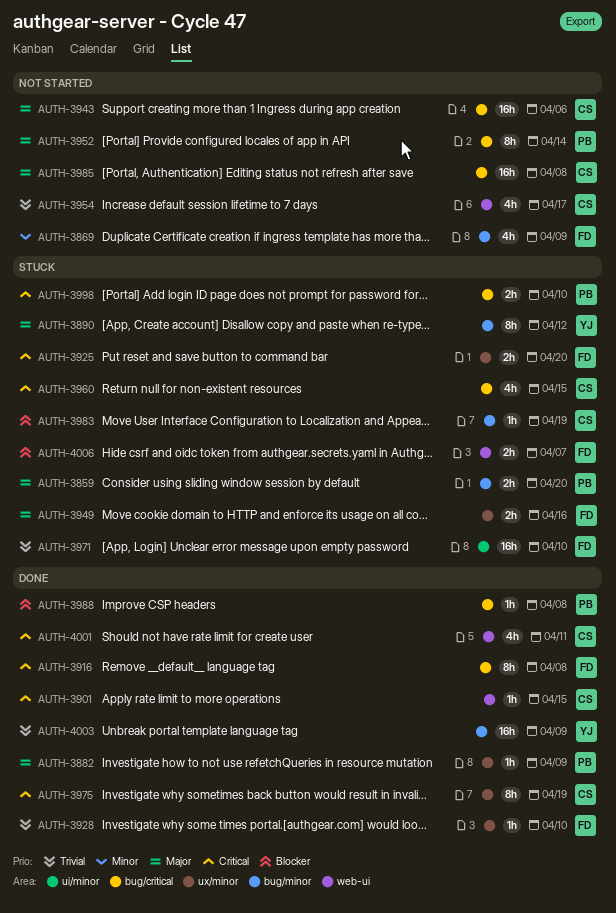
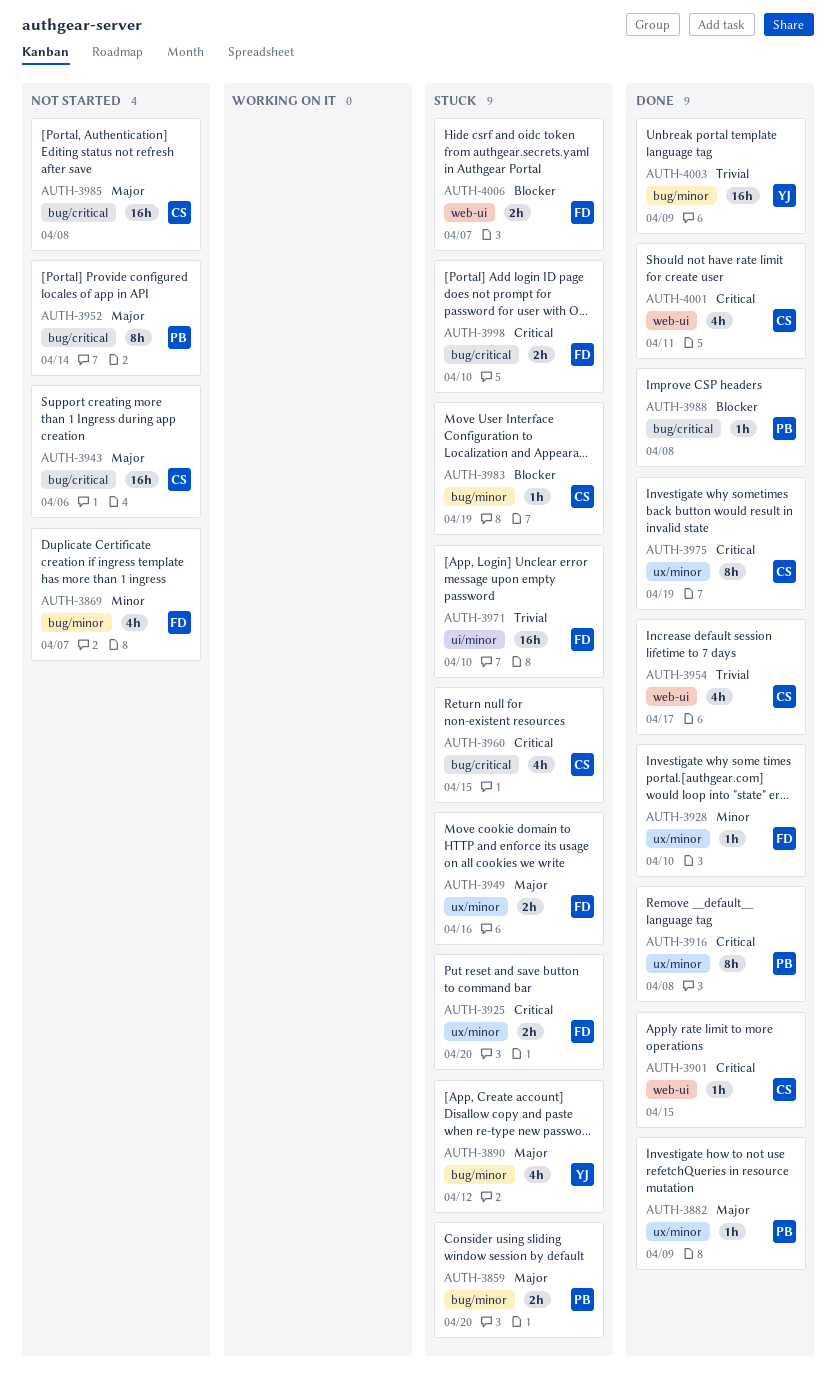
AUTH-3869, due: Apr 9 -> Apr 7
AUTH-3890, estimate: 8h -> 4h
AUTH-3916, owner: FD -> PB
AUTH-3916, label: bug/critical -> ux/minor
AUTH-3928, priority: Trivial -> Minor
AUTH-3954, status: Not started -> Done
AUTH-3998, owner: PB -> FD

